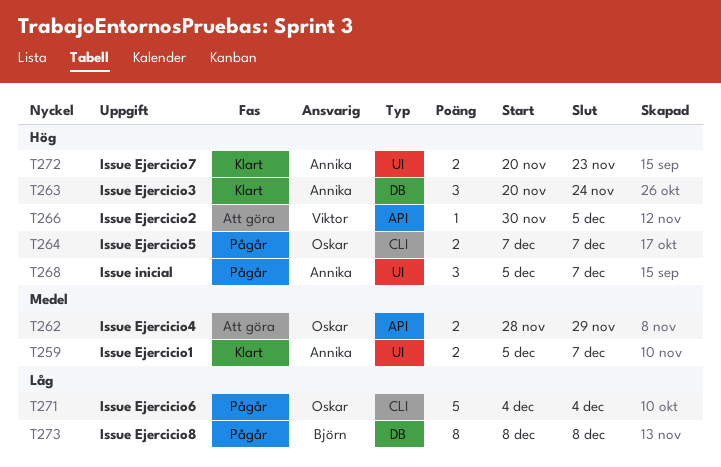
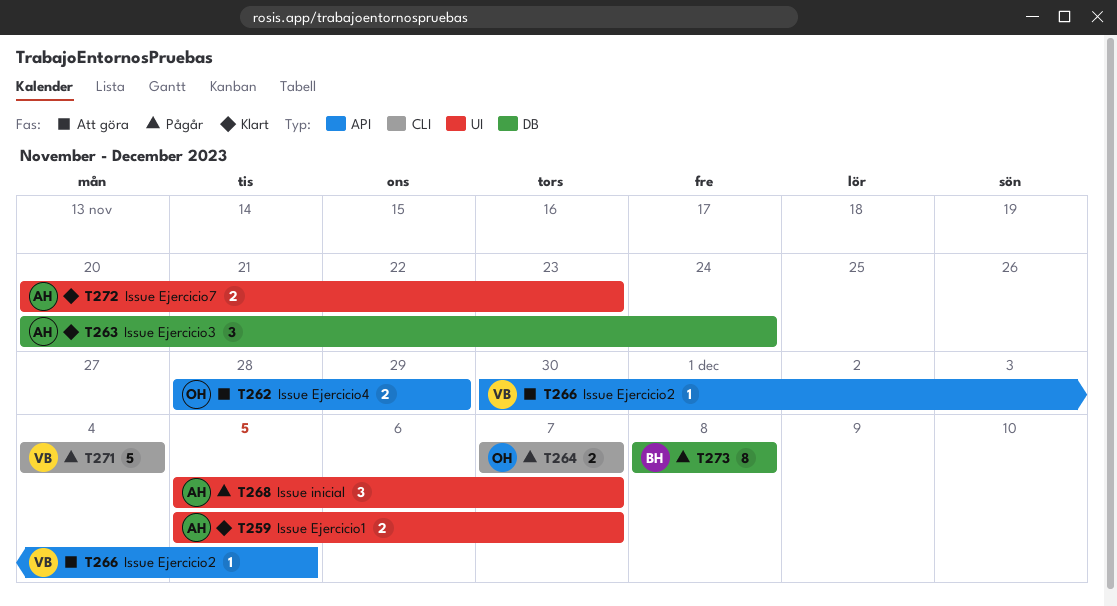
T271, owner: Oskar -> Viktor

